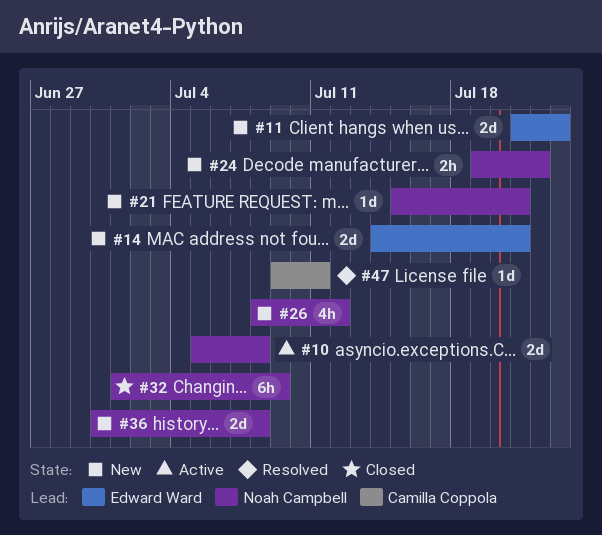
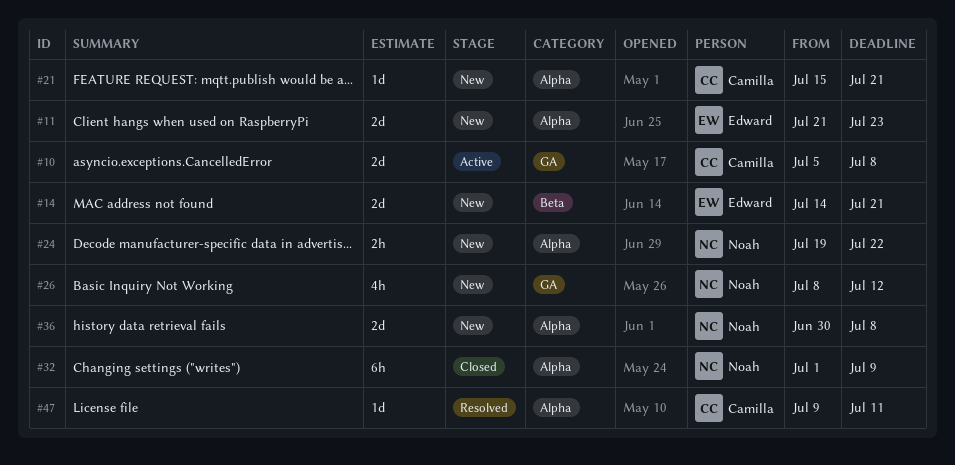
#10, owner: Noah Campbell -> Camilla Coppola
#21, owner: Noah Campbell -> Camilla Coppola

